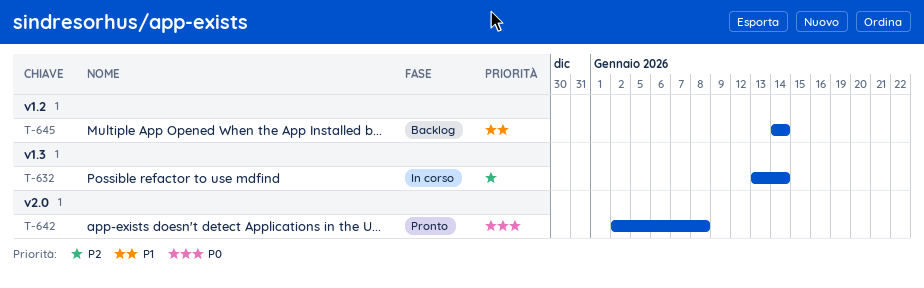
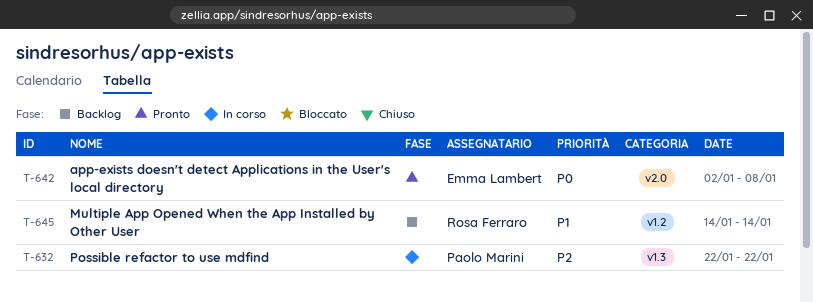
T-632, start: Jan 13 -> Jan 22
T-632, due: Jan 14 -> Jan 22

